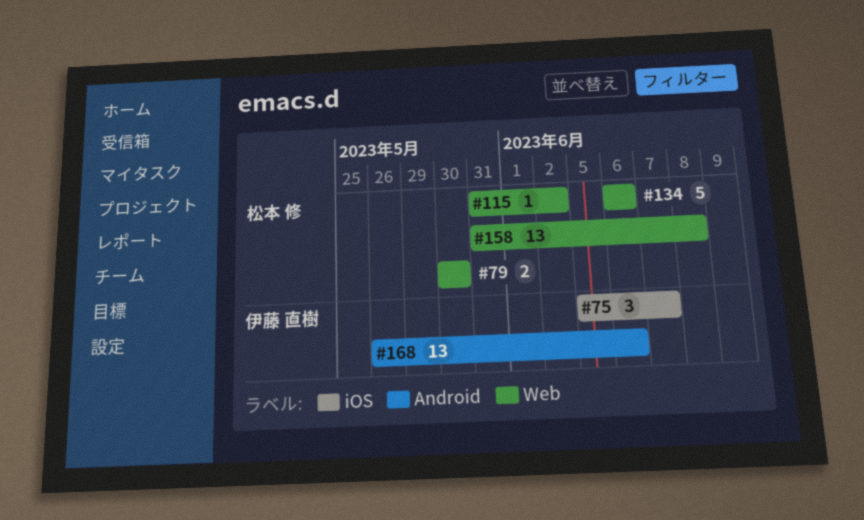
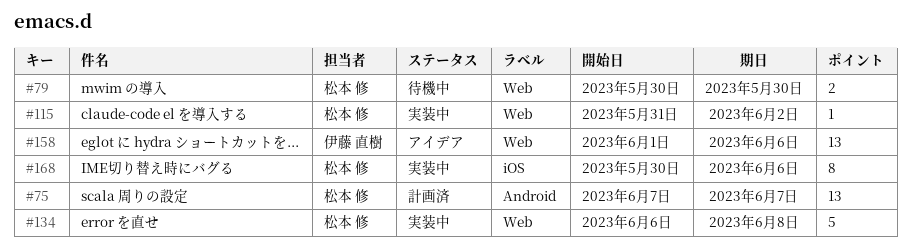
#75, owner: 伊藤 直樹 -> 松本 修
#75, label: iOS -> Android
#75, estimate: 3 -> 13
#75, start: Jun 5 -> Jun 7
#134, due: Jun 6 -> Jun 8
#158, owner: 松本 修 -> 伊藤 直樹
#158, start: May 31 -> Jun 1
#158, due: Jun 8 -> Jun 6
#168, owner: 伊藤 直樹 -> 松本 修
#168, label: Android -> iOS
#168, estimate: 13 -> 8
#168, start: May 26 -> May 30

